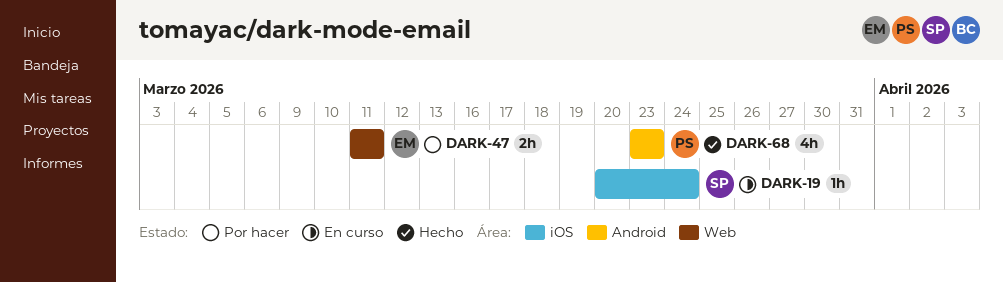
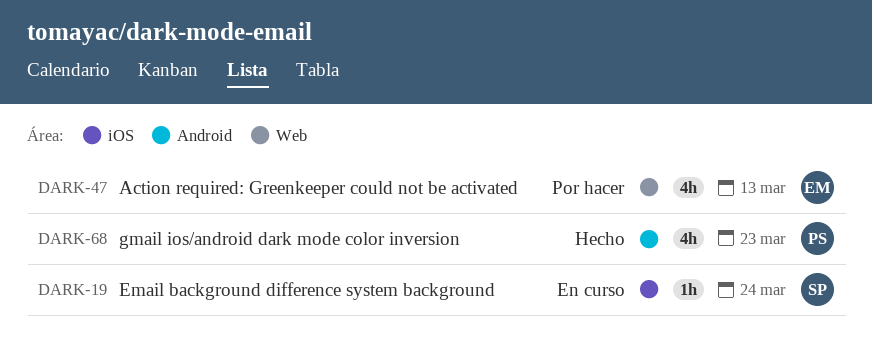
DARK-47, estimate: 2h -> 4h
DARK-47, due: Mar 11 -> Mar 13

